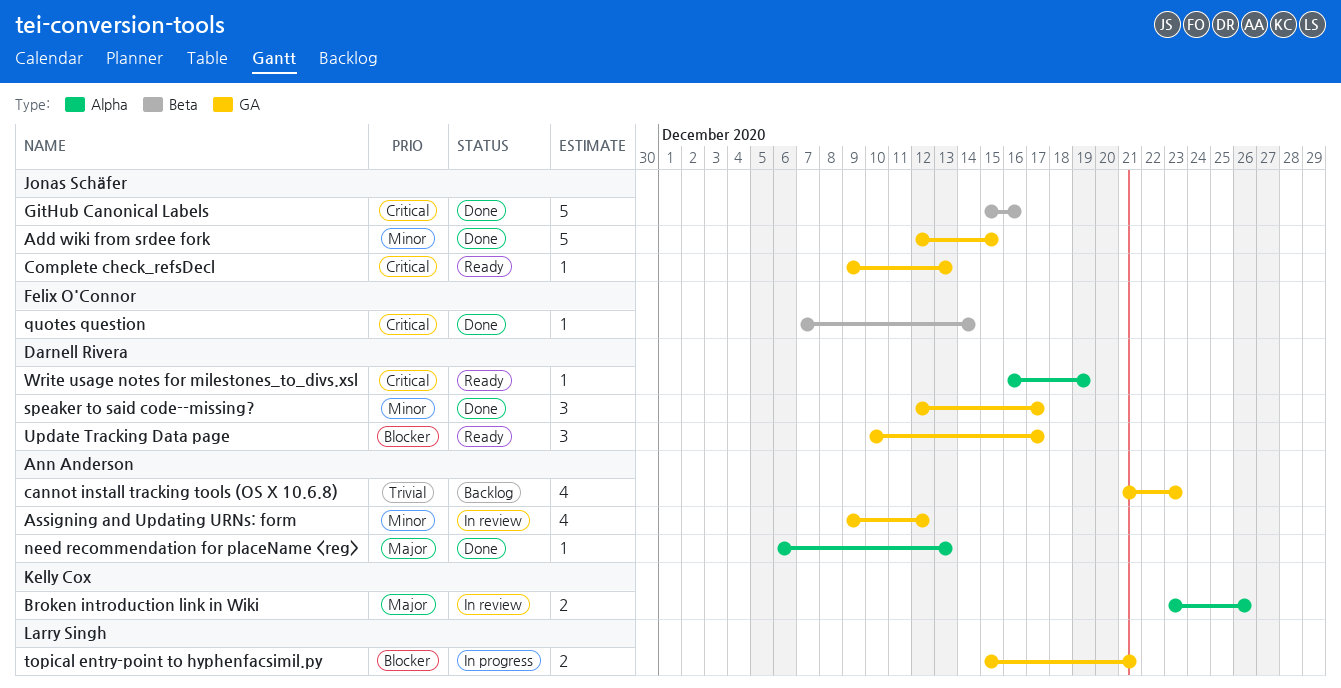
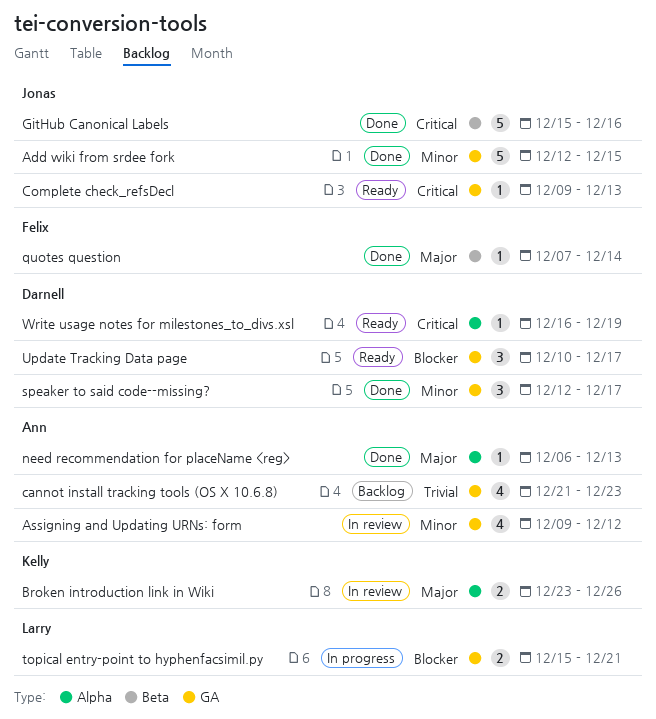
quotes question, priority: Critical -> Major

